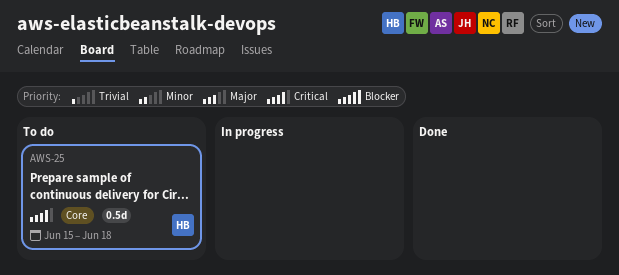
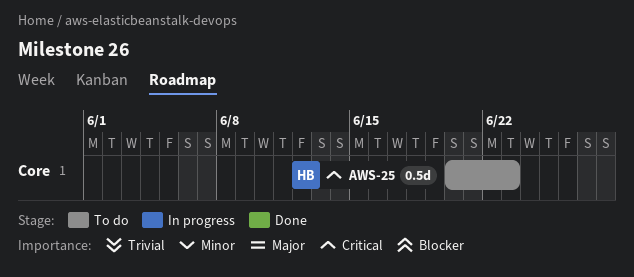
AWS-25, start: Jun 15 -> Jun 20
AWS-25, due: Jun 18 -> Jun 23

